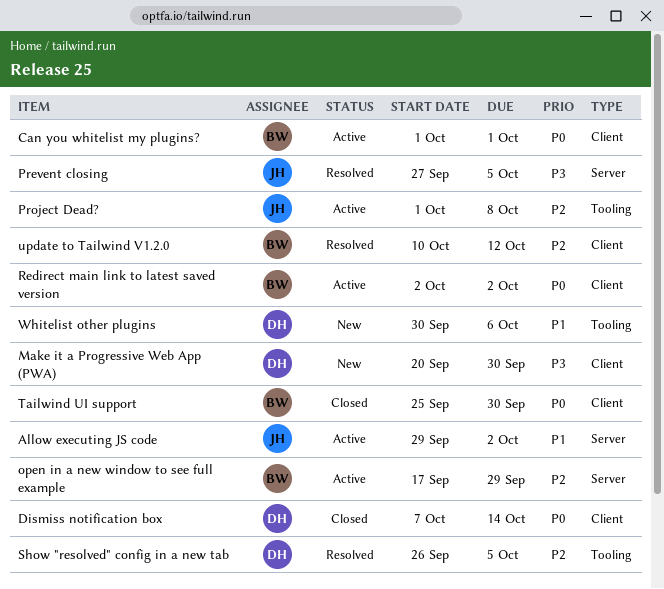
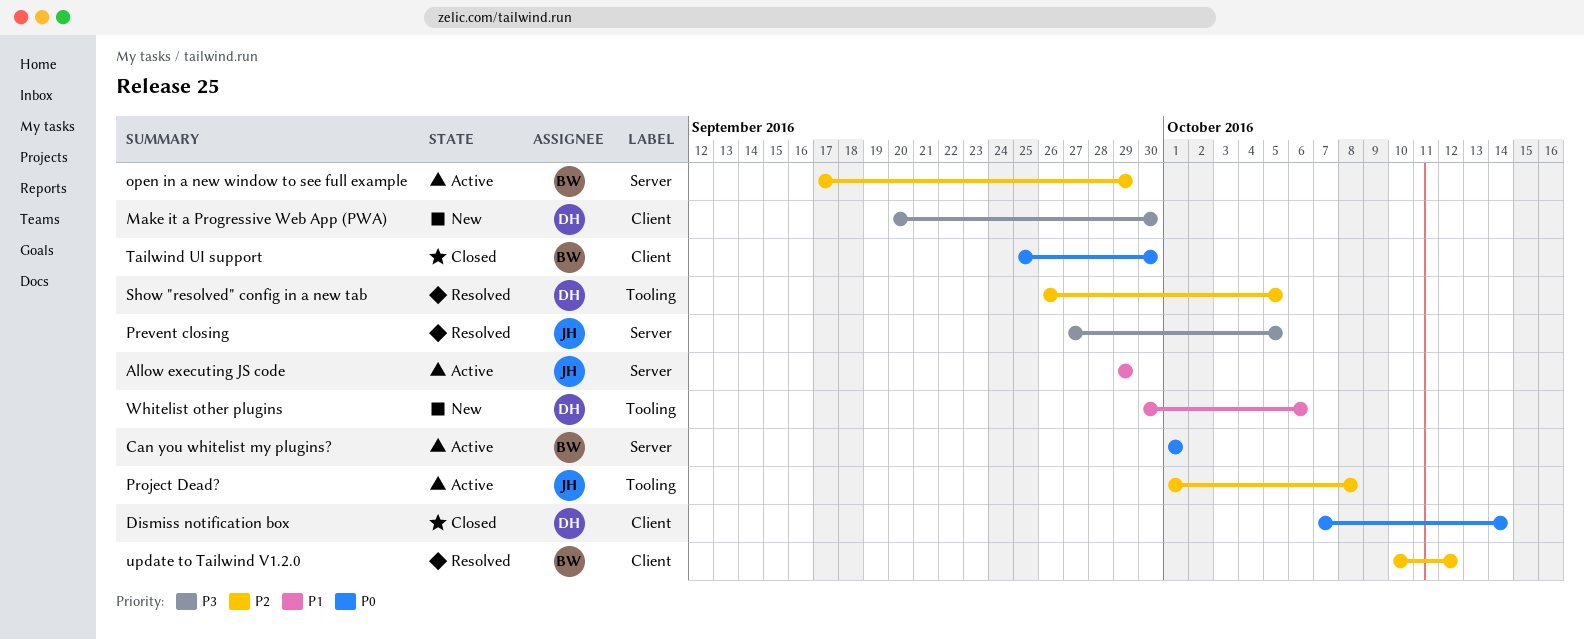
Allow executing JS code, due: Oct 2 -> Sep 29
Can you whitelist my plugins?, label: Client -> Server
Redirect main link to latest saved version: present -> none

